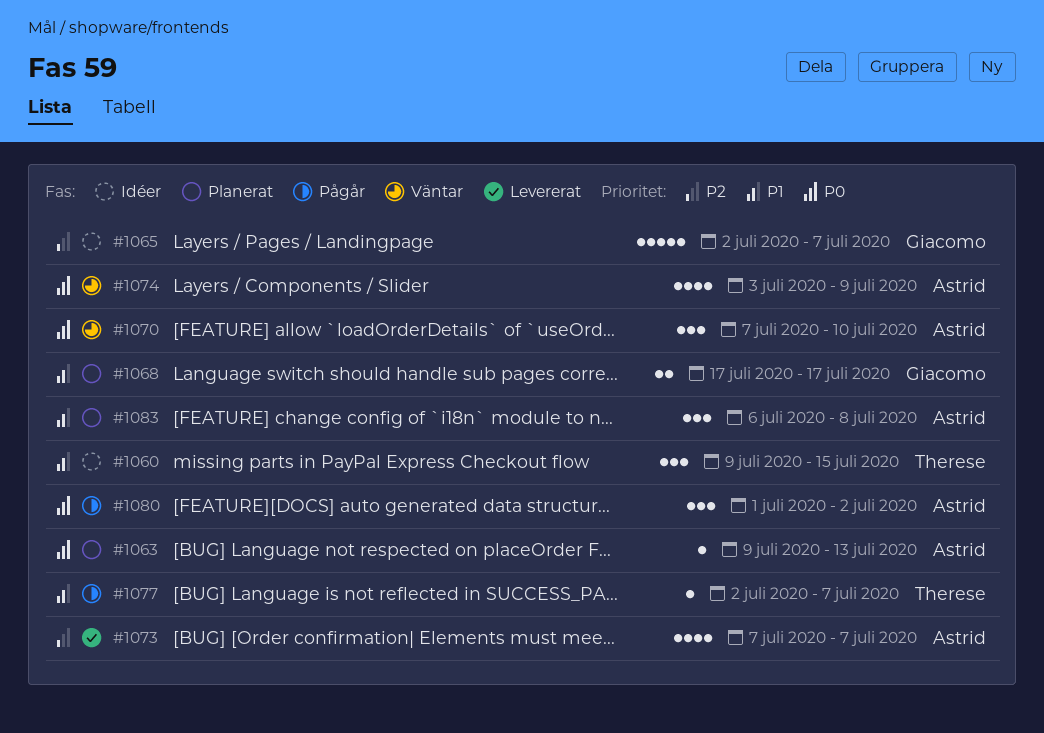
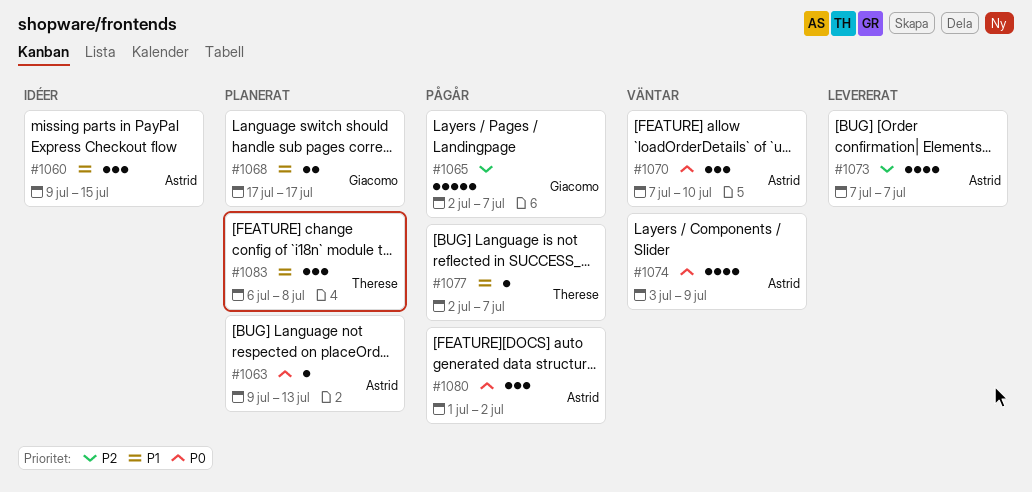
#1060, owner: Therese -> Astrid
#1065, status: Idéer -> Pågår
#1083, owner: Astrid -> Therese

